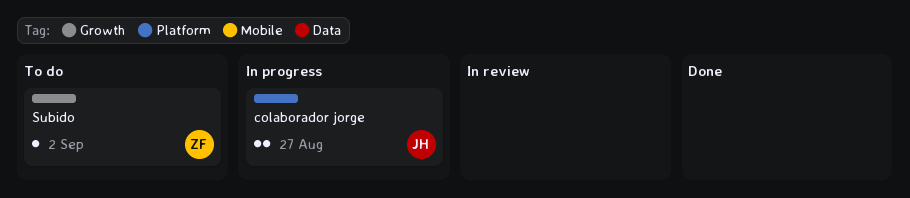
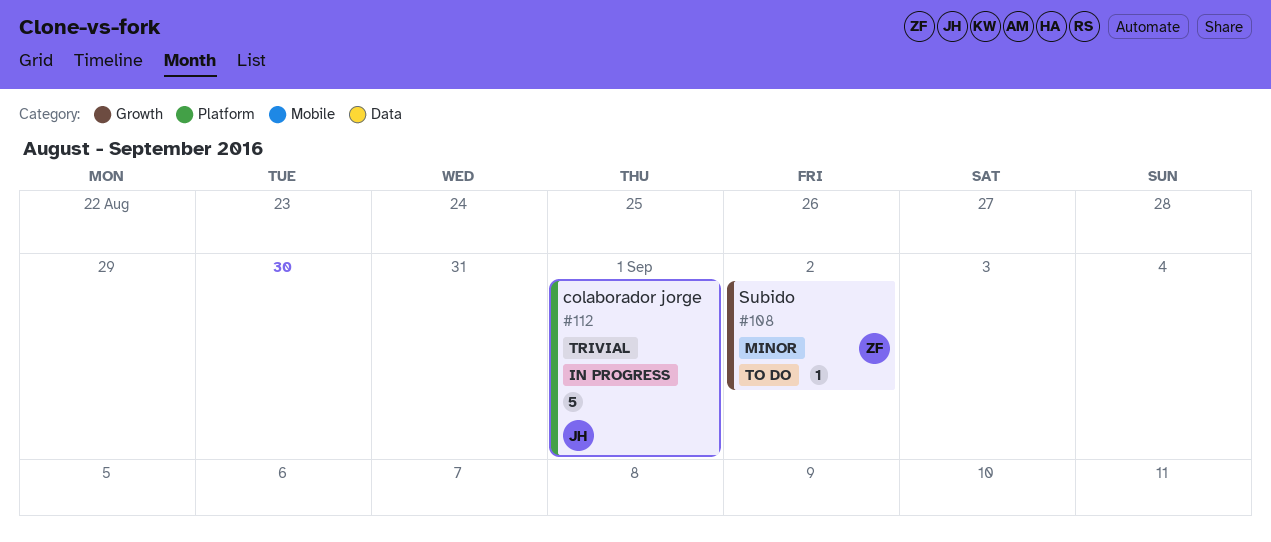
colaborador jorge, estimate: 2 -> 5
colaborador jorge, due: Aug 27 -> Sep 1

